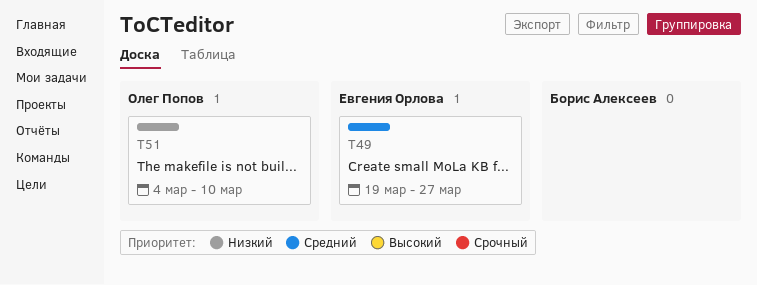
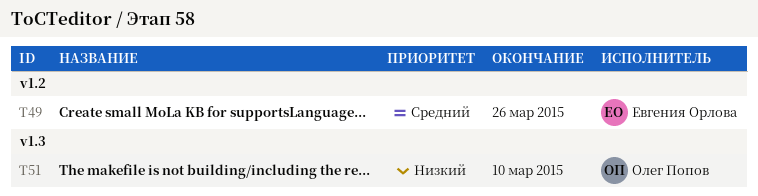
T49, due: Mar 27 -> Mar 26

